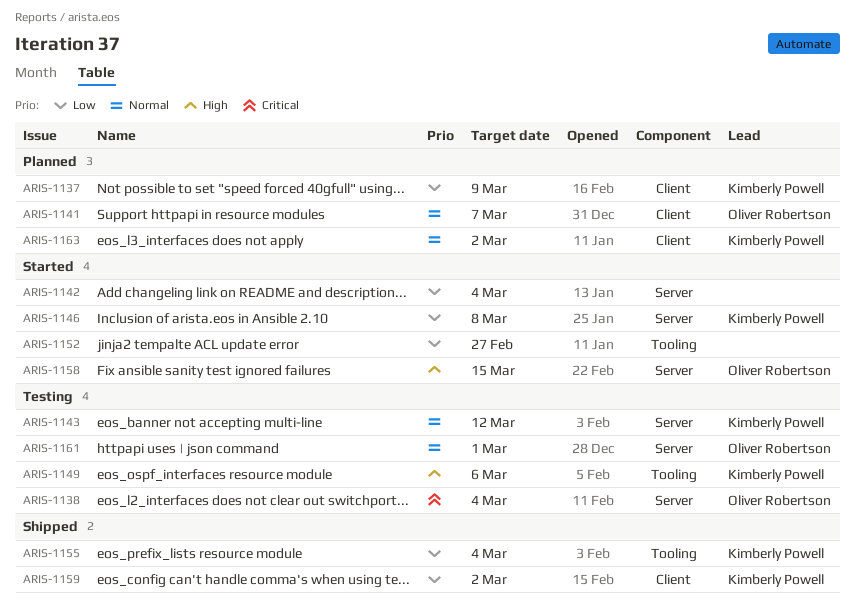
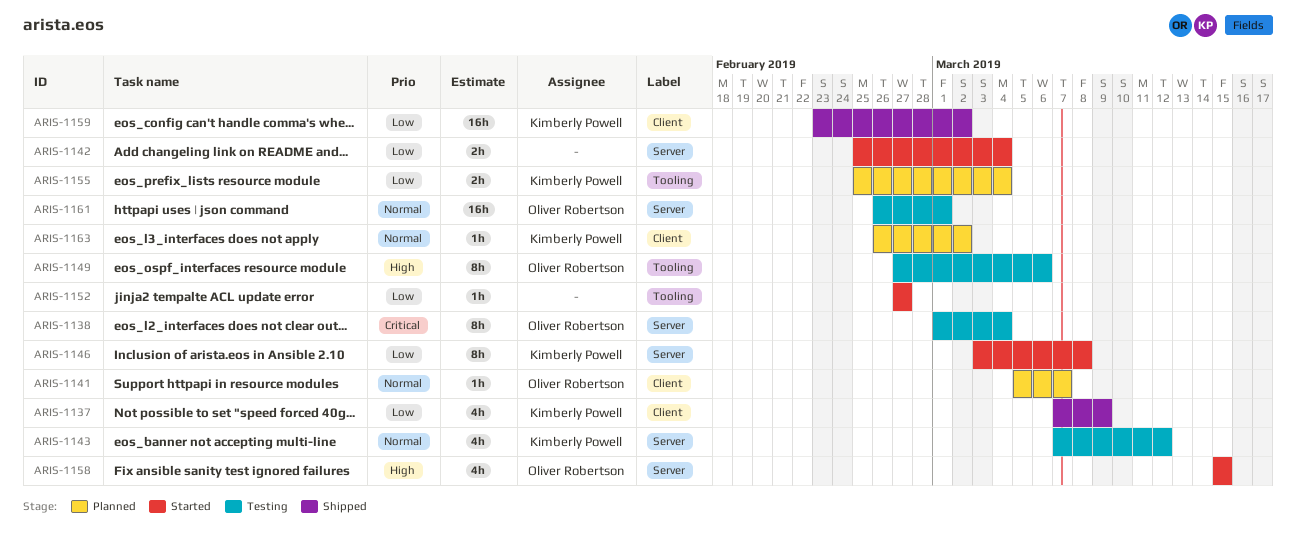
ARIS-1137, status: Planned -> Shipped
ARIS-1149, owner: Kimberly Powell -> Oliver Robertson
ARIS-1155, status: Shipped -> Planned

